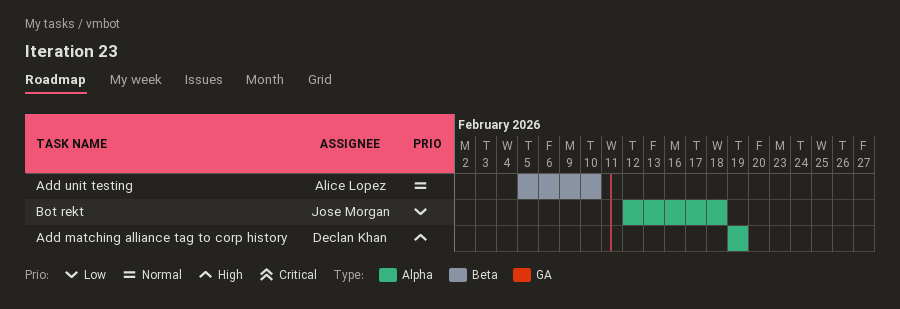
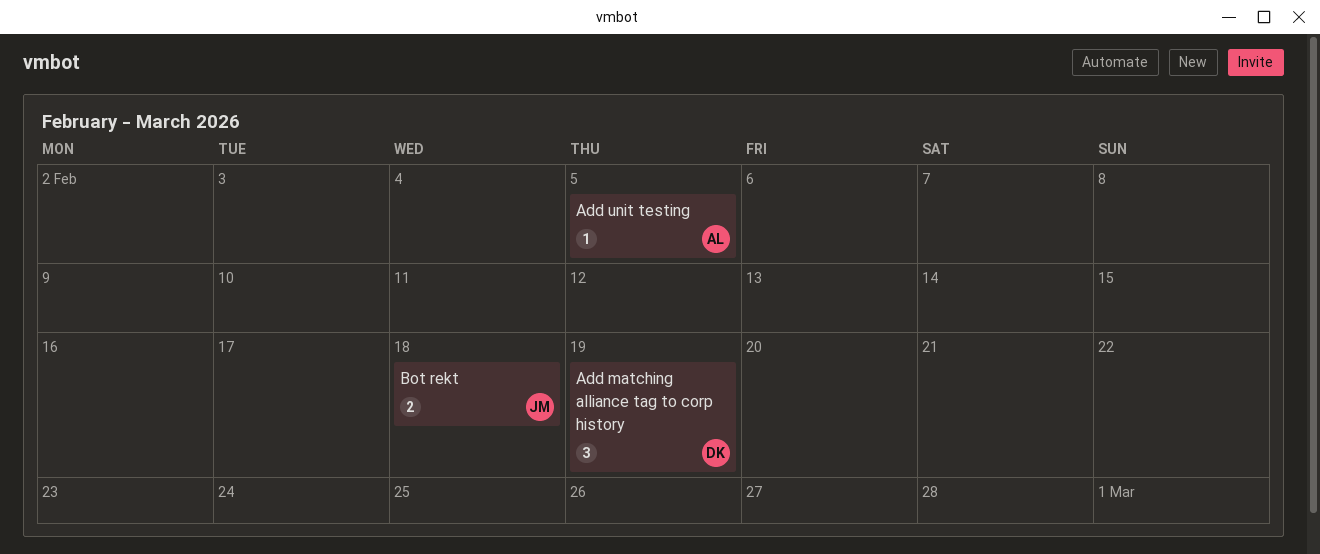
Add unit testing, due: Feb 10 -> Feb 5

